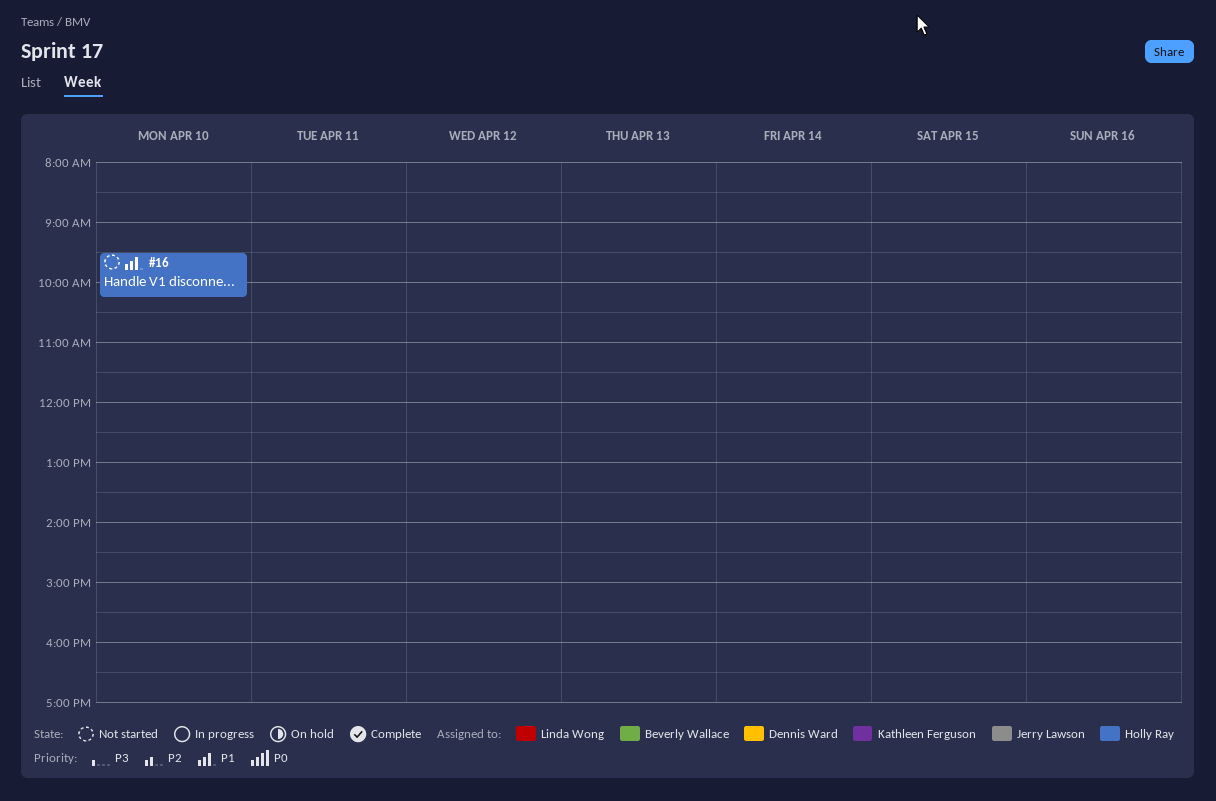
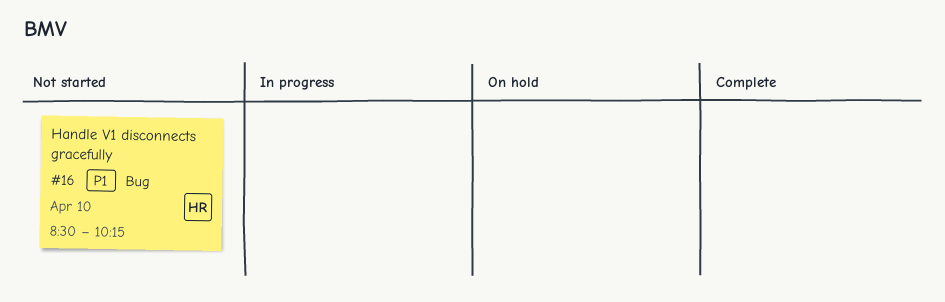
#16, begins: 09:30 -> 08:30

